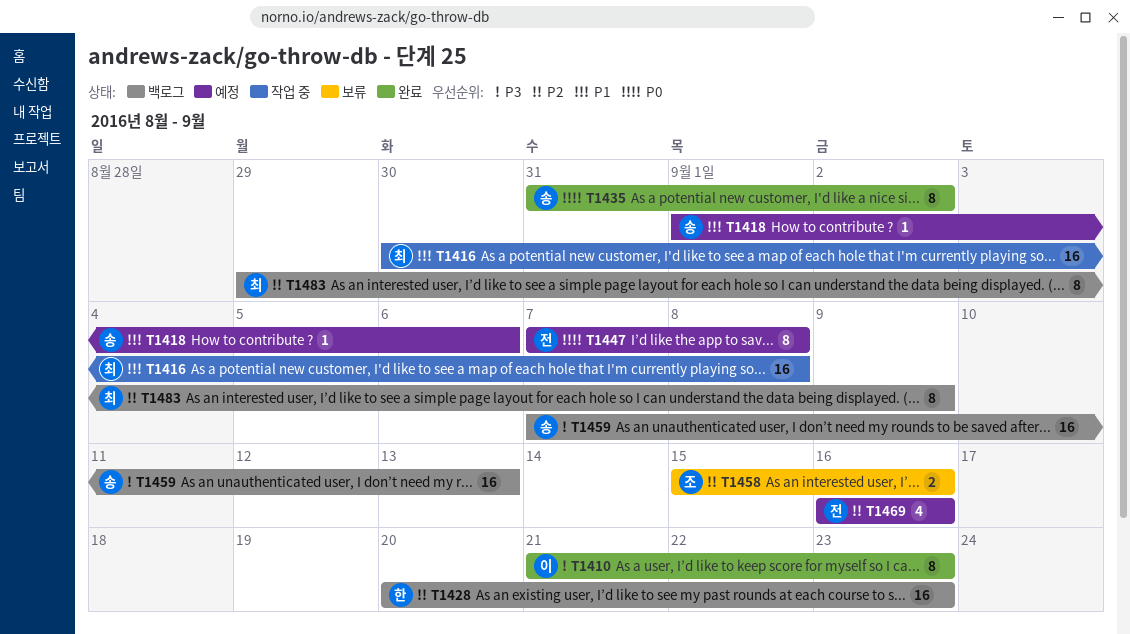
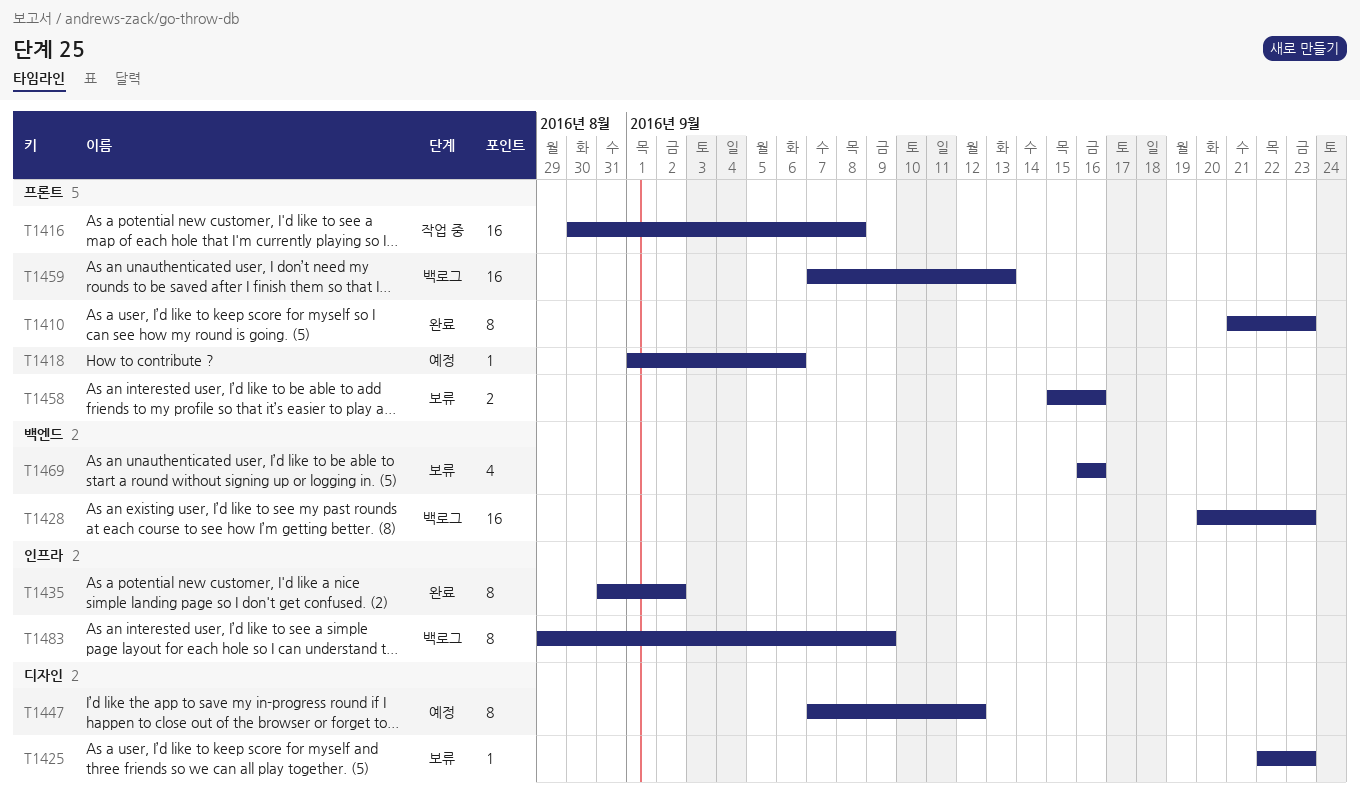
T1425: none -> present
T1447, due: Sep 8 -> Sep 12
T1469, status: 예정 -> 보류

